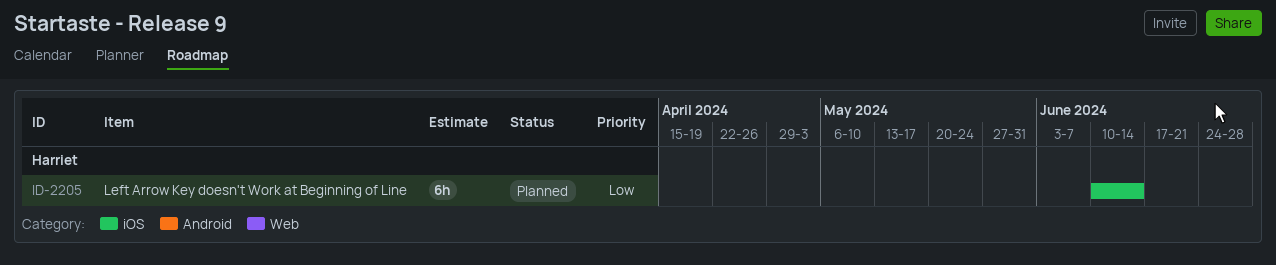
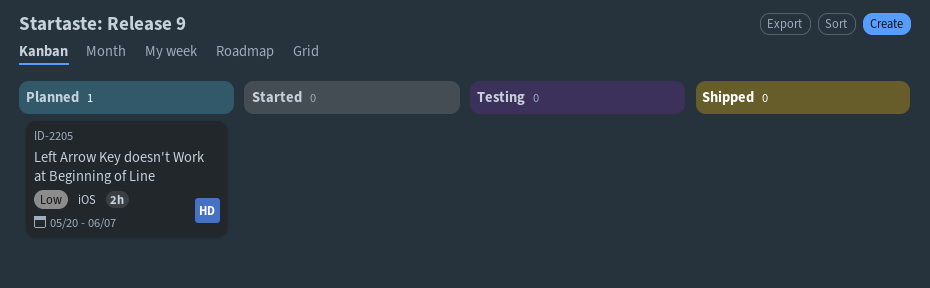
ID-2205, estimate: 6h -> 2h
ID-2205, start: Jun 10 -> May 20
ID-2205, due: Jun 14 -> Jun 7

